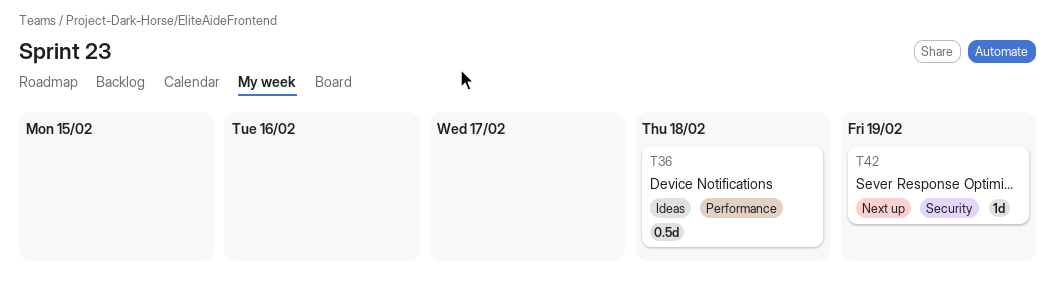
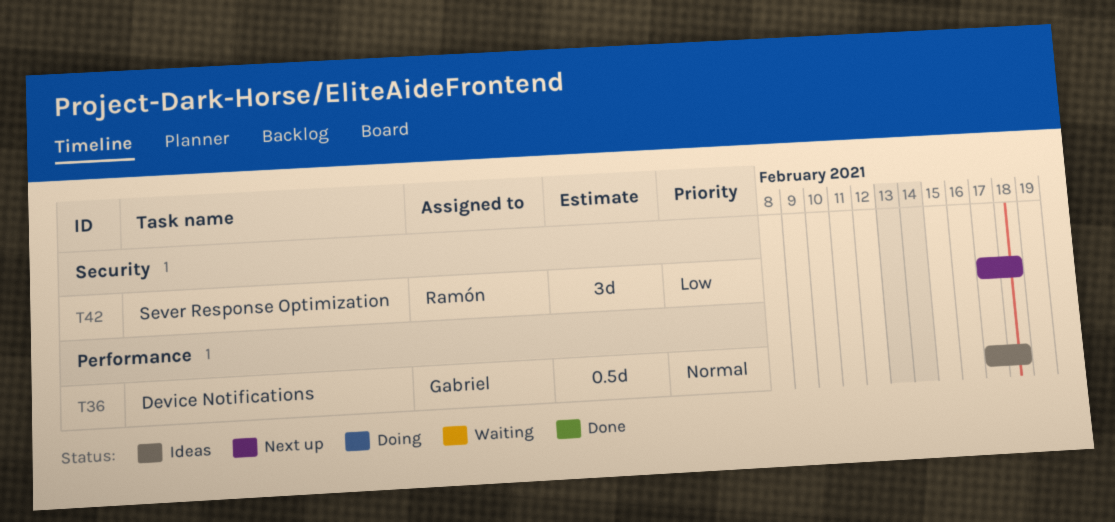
T42, estimate: 1d -> 3d
T42, due: Feb 19 -> Feb 18

